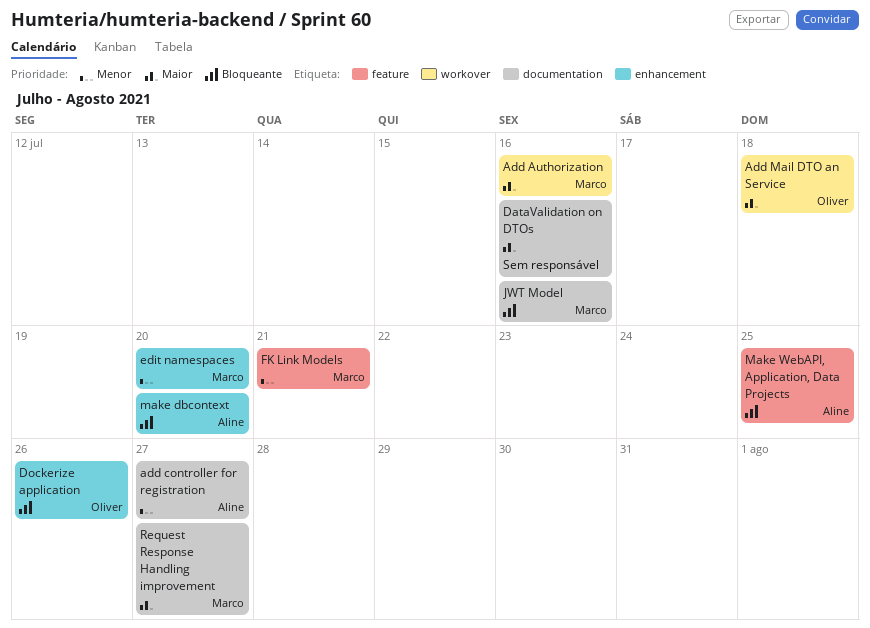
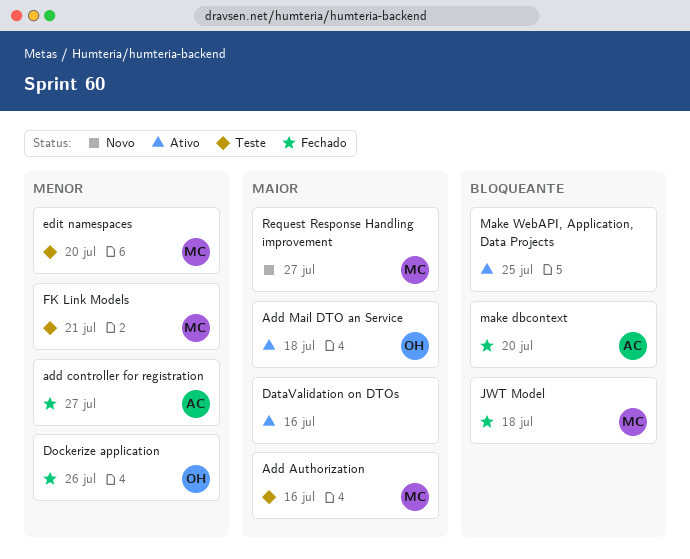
Dockerize application, priority: Bloqueante -> Menor
JWT Model, due: Jul 16 -> Jul 18
Make WebAPI, Application, Data Projects, owner: Aline -> none

